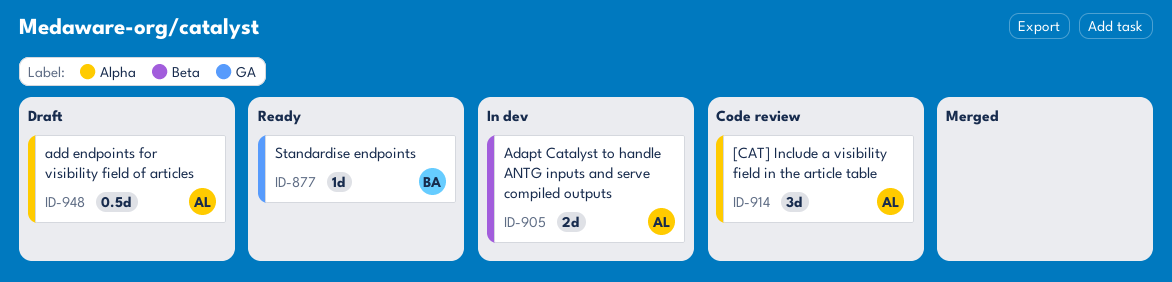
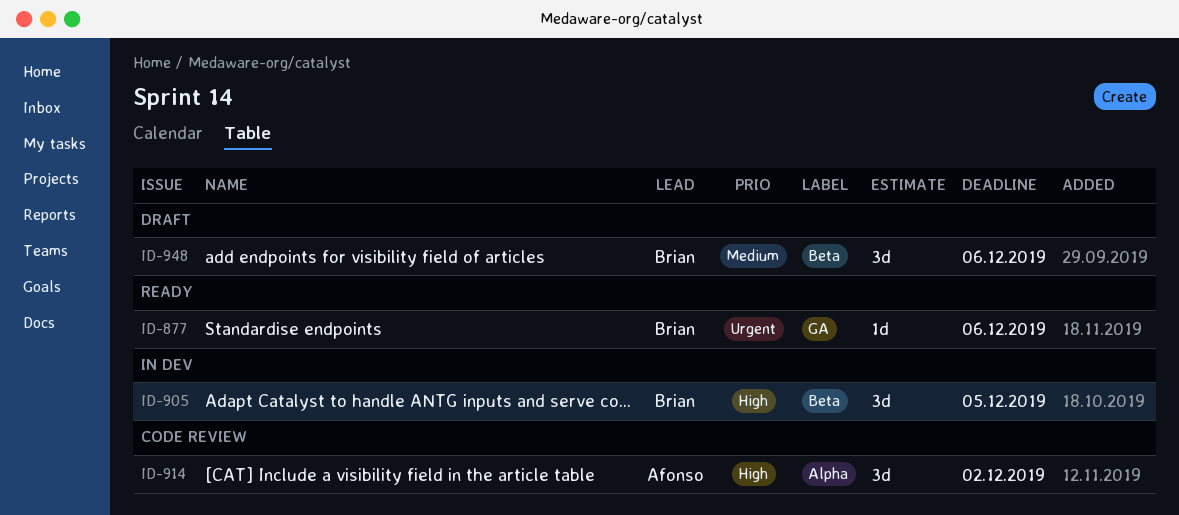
ID-905, owner: Afonso -> Brian
ID-905, estimate: 2d -> 3d
ID-948, owner: Afonso -> Brian
ID-948, label: Alpha -> Beta
ID-948, estimate: 0.5d -> 3d

